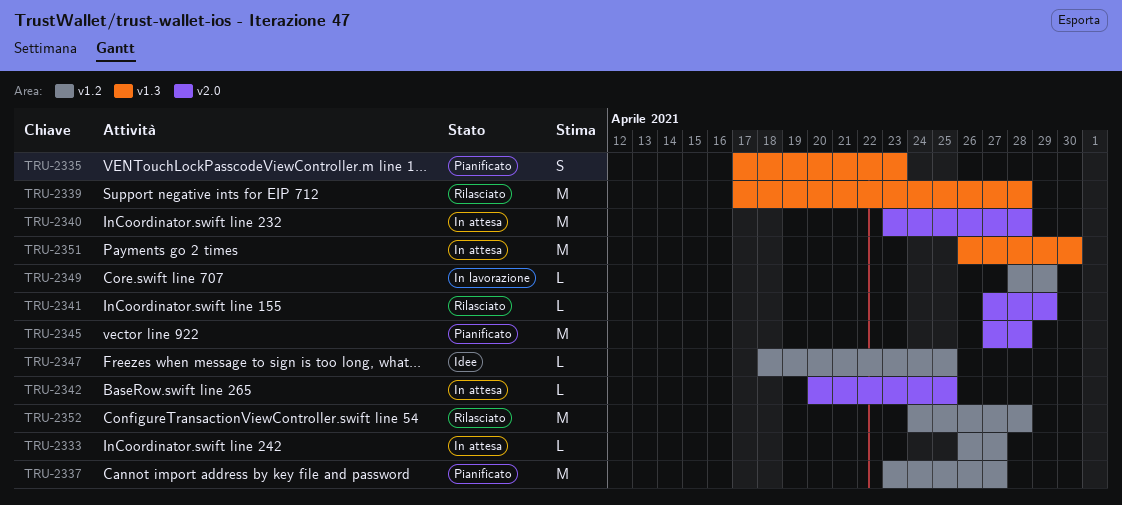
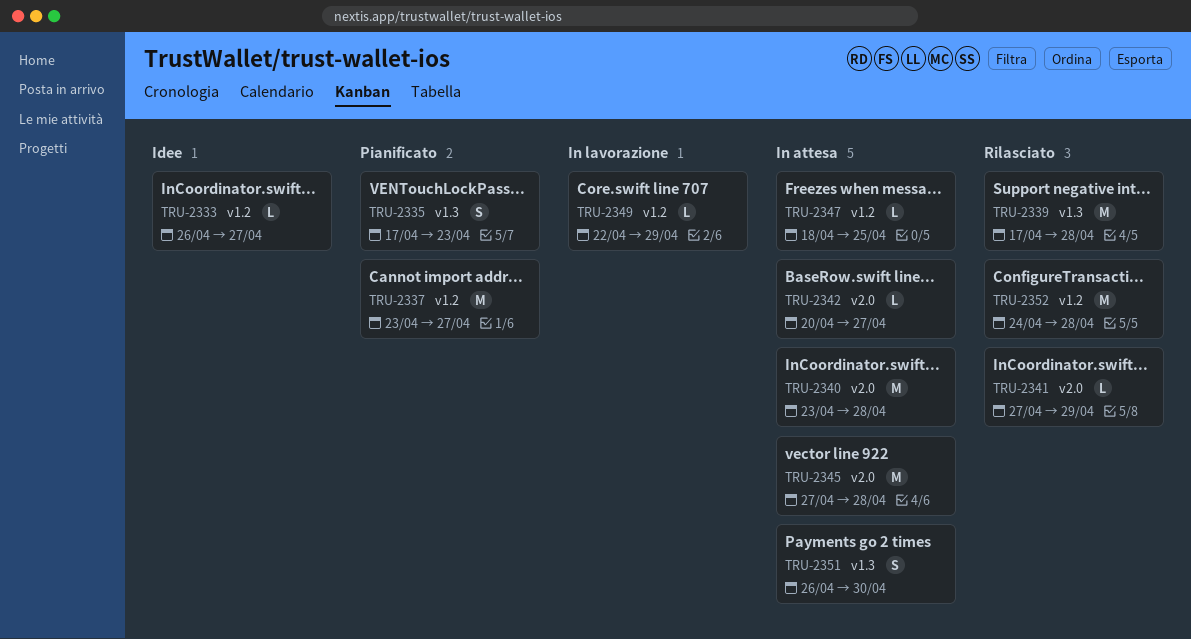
TRU-2333, status: In attesa -> Idee
TRU-2342, due: Apr 25 -> Apr 27
TRU-2345, status: Pianificato -> In attesa
TRU-2347, status: Idee -> In attesa
TRU-2349, start: Apr 28 -> Apr 22
TRU-2351, estimate: M -> S

